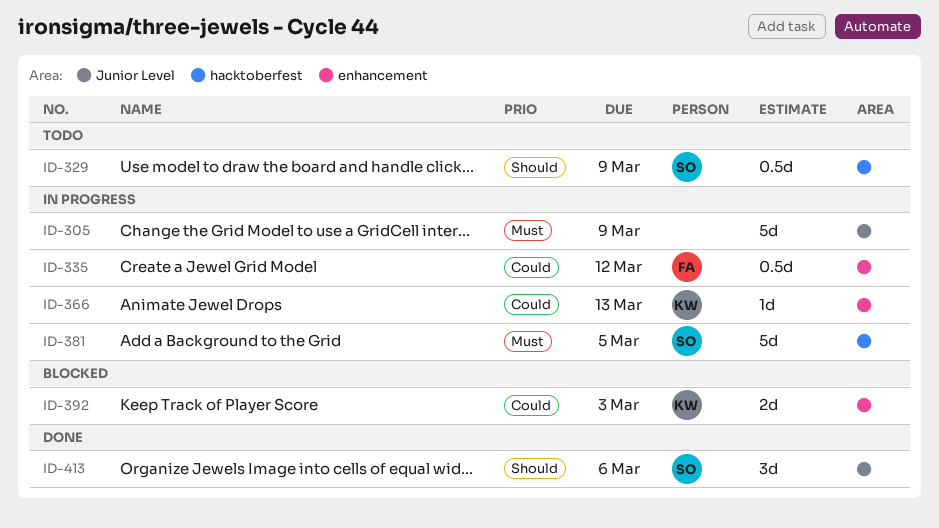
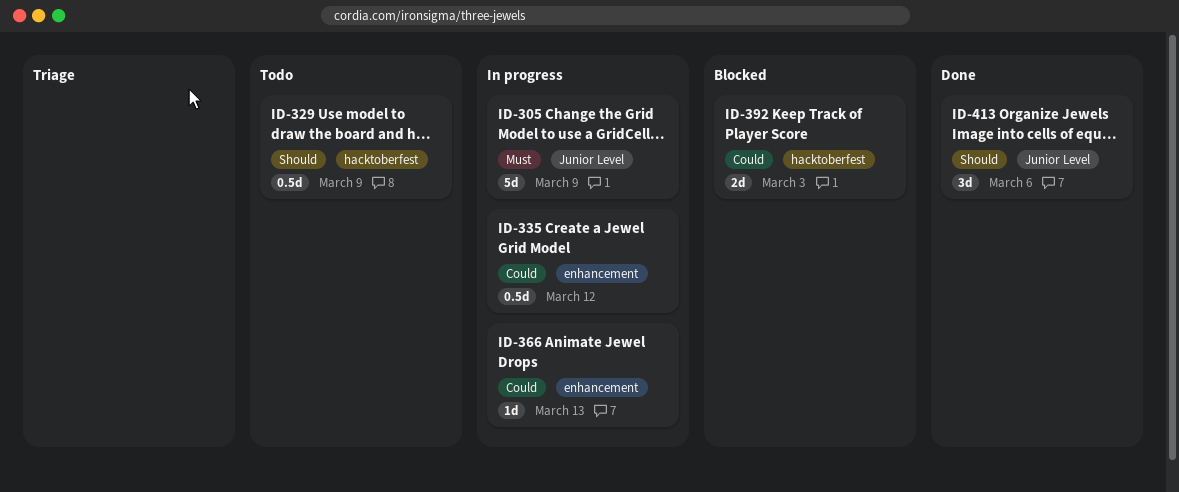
ID-381: present -> none
ID-392, label: enhancement -> hacktoberfest

